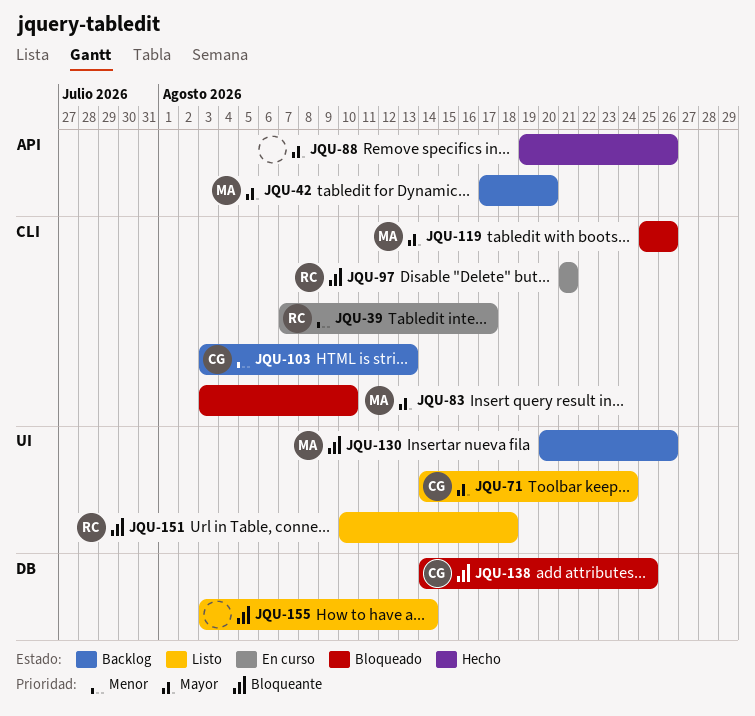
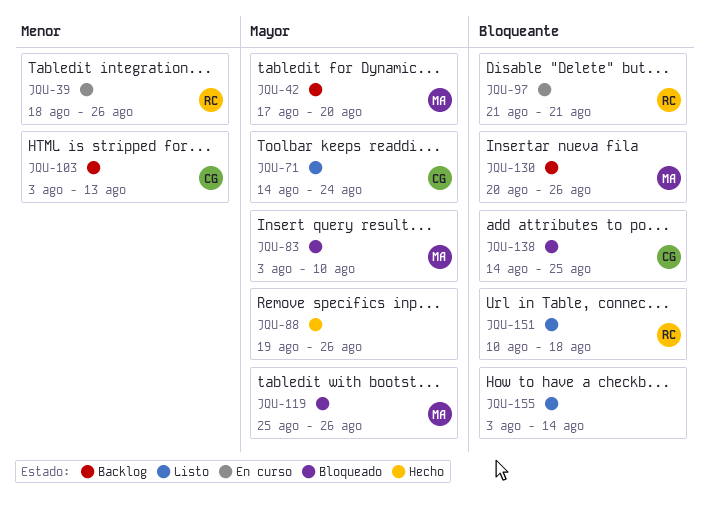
JQU-39, start: Aug 7 -> Aug 18
JQU-39, due: Aug 17 -> Aug 26

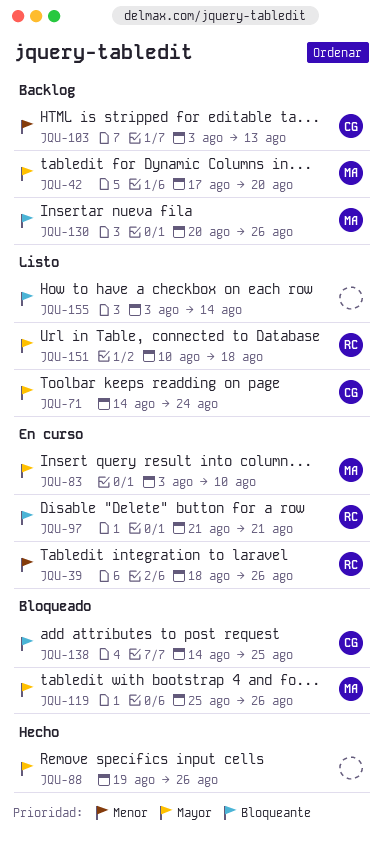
JQU-83, status: Bloqueado -> En curso
JQU-151, priority: Bloqueante -> Mayor

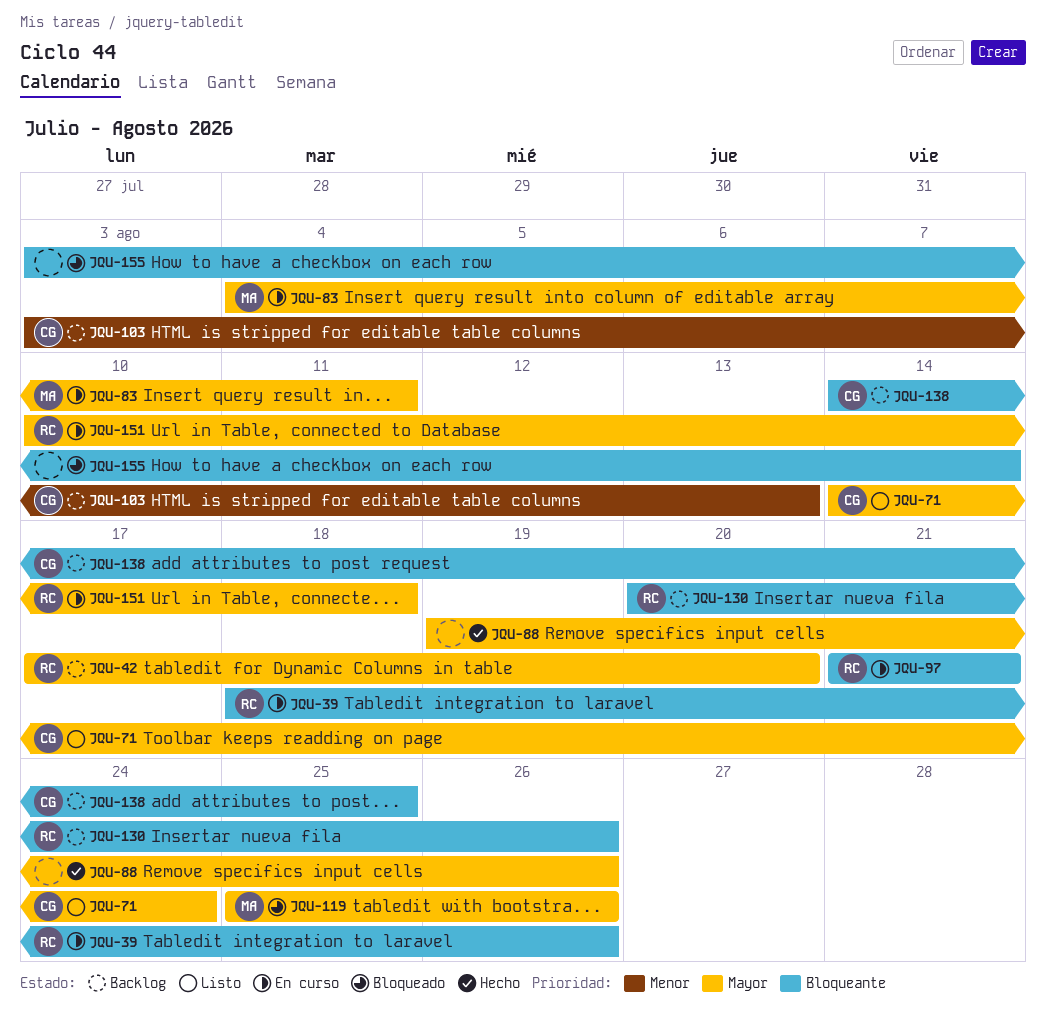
JQU-39, priority: Menor -> Bloqueante
JQU-42, owner: MA -> RC
JQU-83, start: Aug 3 -> Aug 4
JQU-83, due: Aug 10 -> Aug 11
JQU-130, owner: MA -> RC
JQU-138, status: Bloqueado -> Backlog
JQU-151, status: Listo -> En curso
JQU-155, status: Listo -> Bloqueado

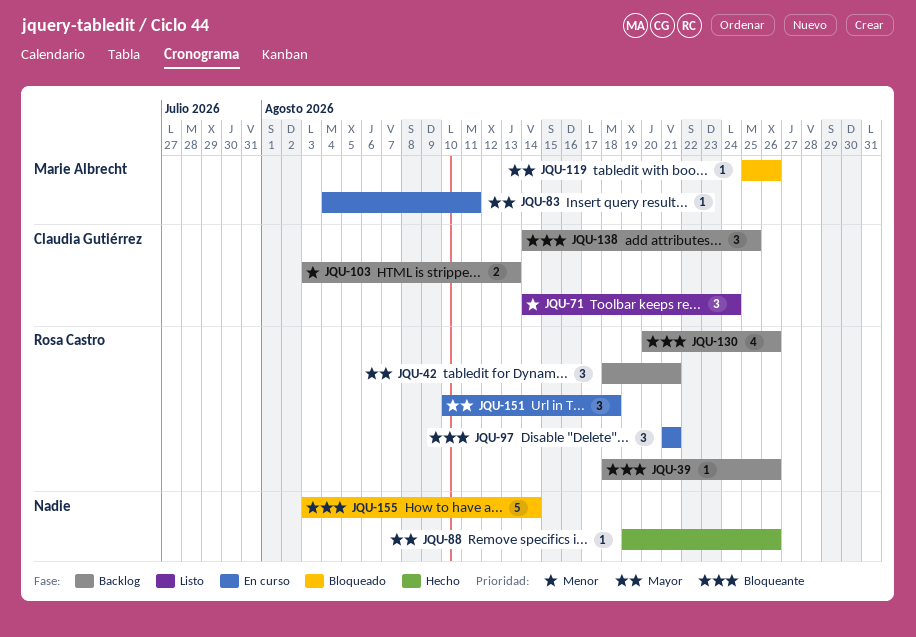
JQU-39, status: En curso -> Backlog
JQU-42, start: Aug 17 -> Aug 18
JQU-42, due: Aug 20 -> Aug 21
JQU-71, priority: Mayor -> Menor

